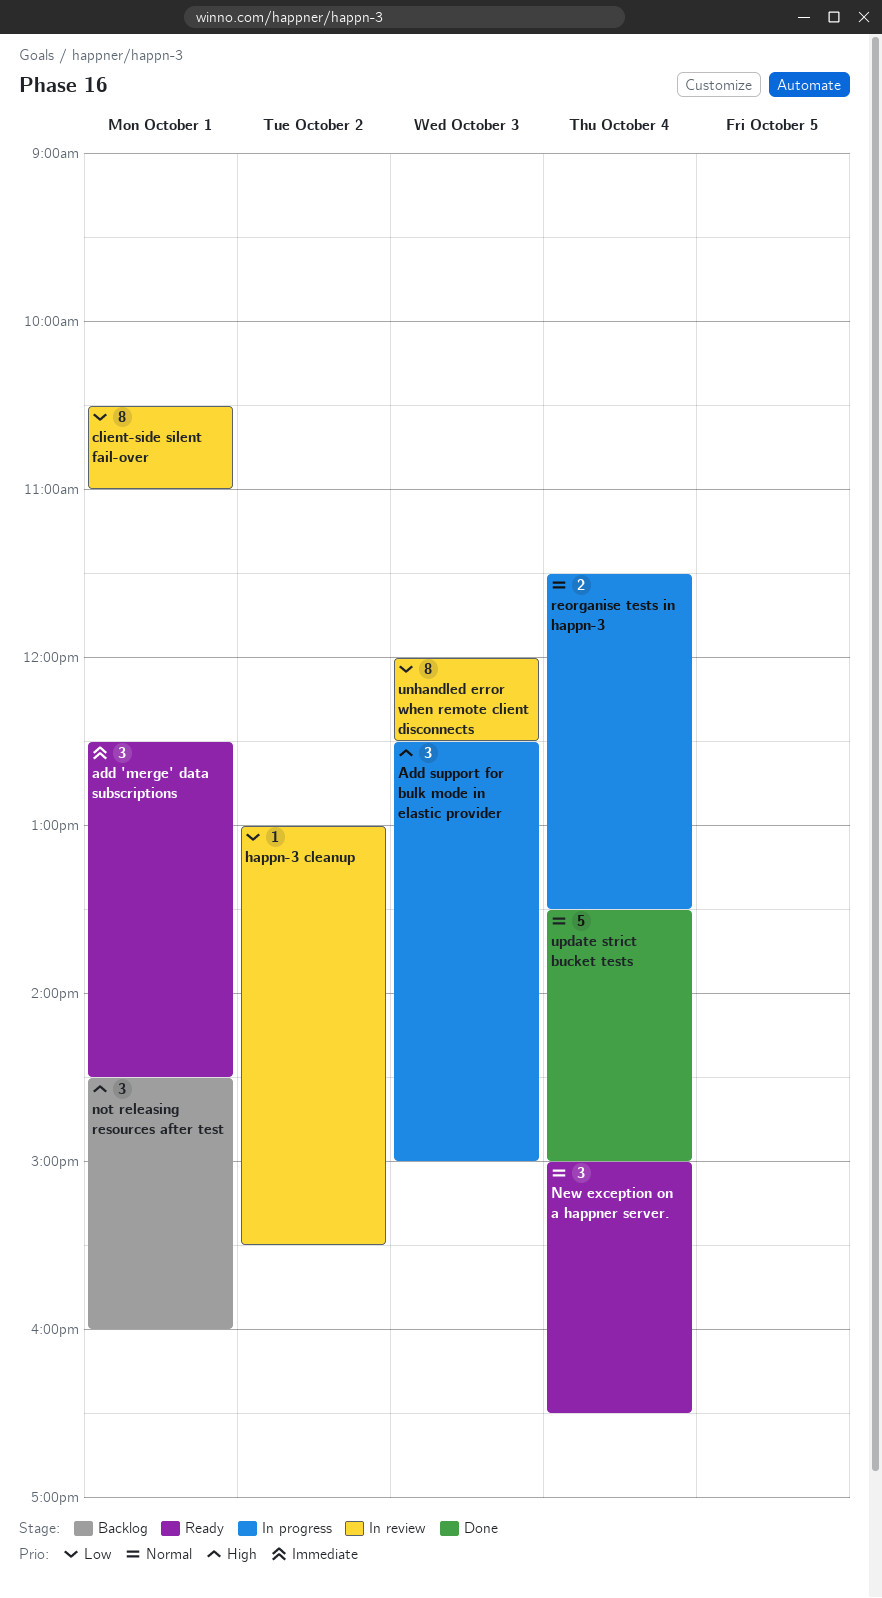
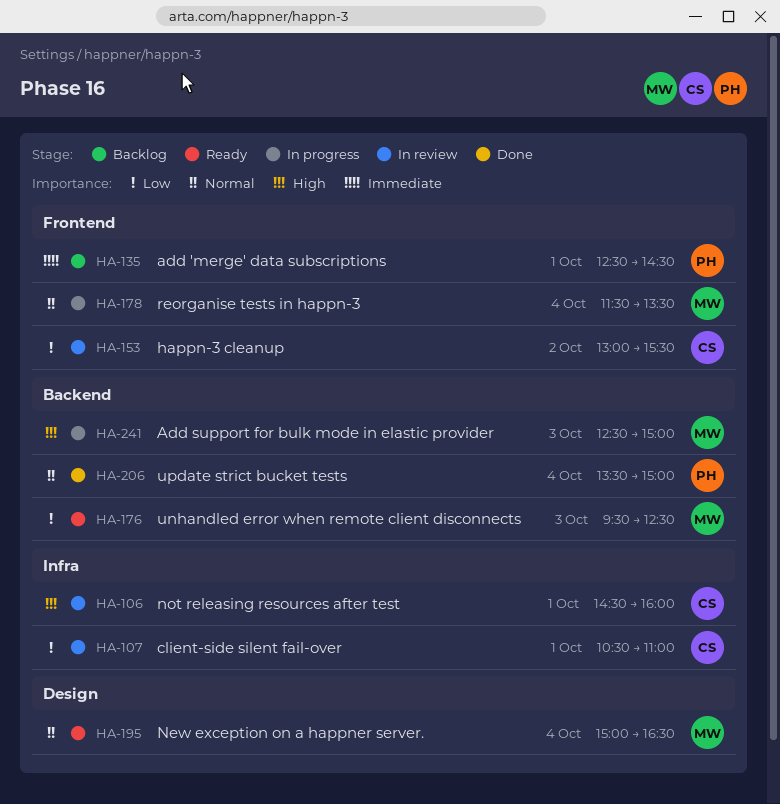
add 'merge' data subscriptions, status: Ready -> Backlog
not releasing resources after test, status: Backlog -> In review
unhandled error when remote client disconnects, status: In review -> Ready
unhandled error when remote client disconnects, begins: 12:00 -> 09:30

